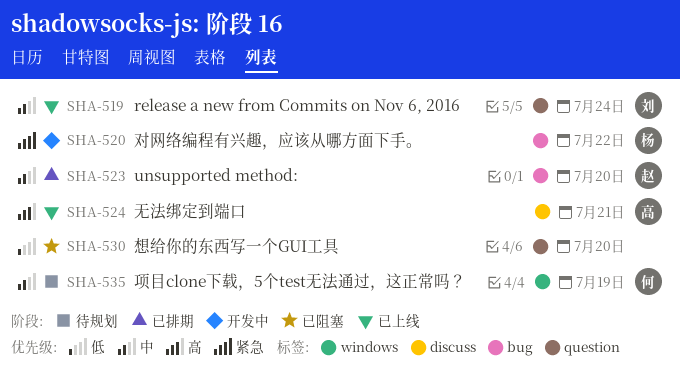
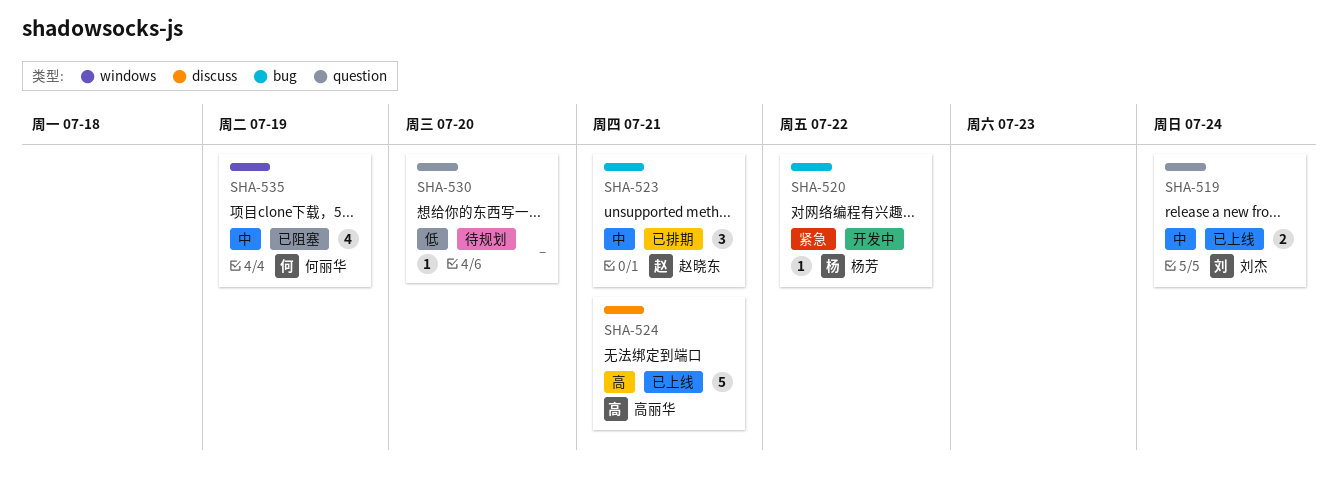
SHA-523, due: Jul 20 -> Jul 21
SHA-530, status: 已阻塞 -> 待规划
SHA-535, status: 待规划 -> 已阻塞

